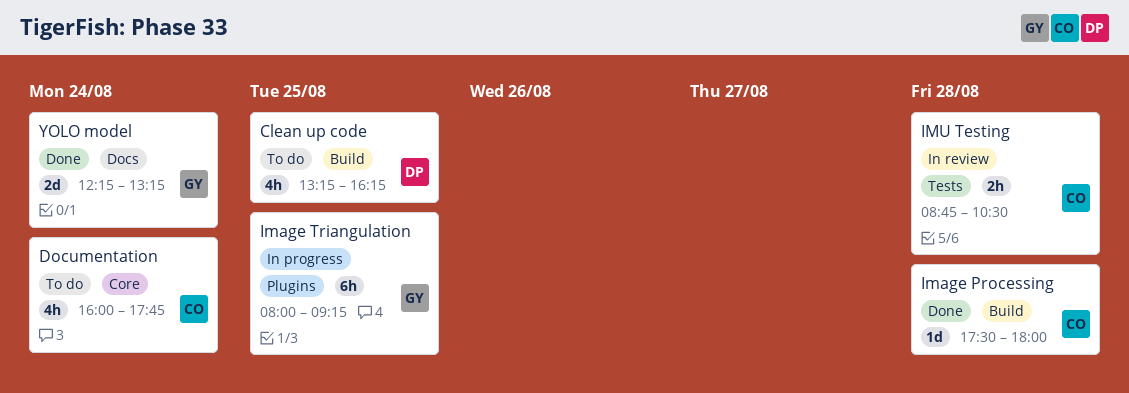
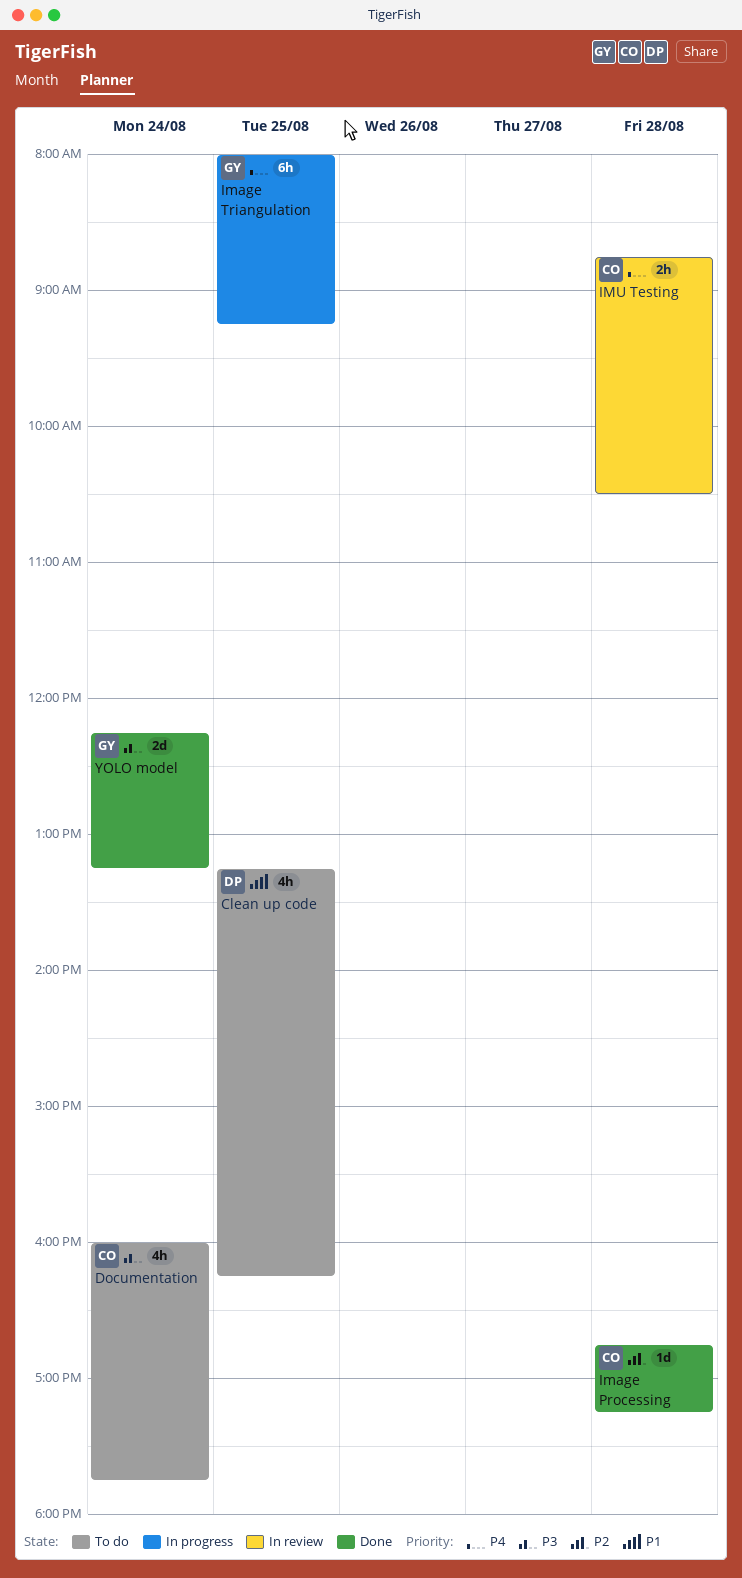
Image Processing, begins: 17:30 -> 16:45
Image Processing, ends: 18:00 -> 17:15

